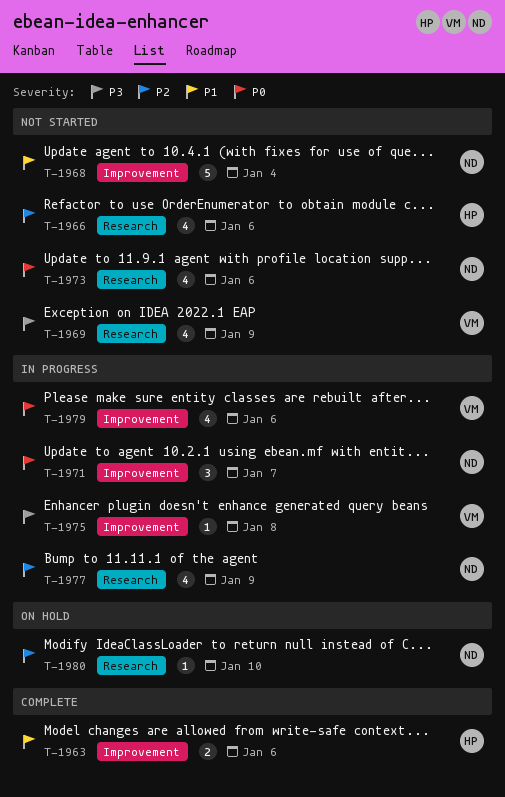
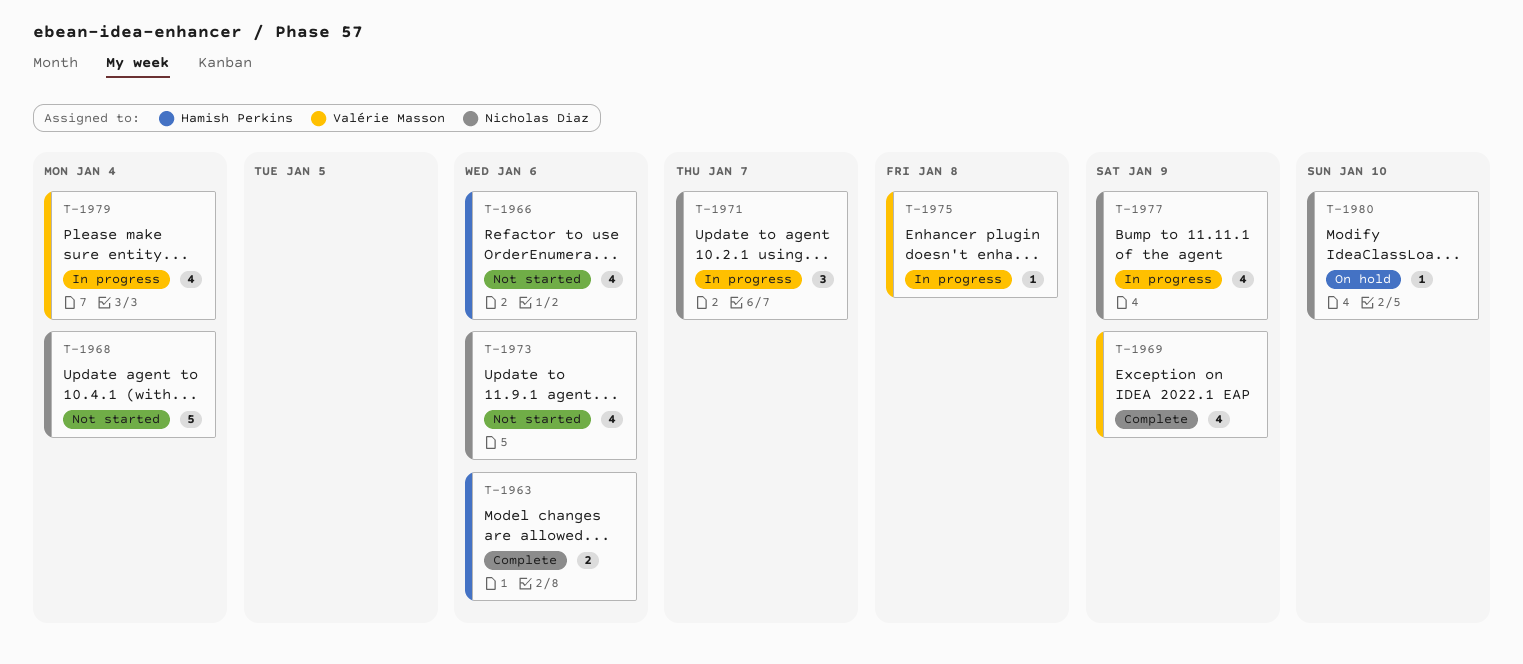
T-1969, status: Not started -> Complete
T-1979, due: Jan 6 -> Jan 4

